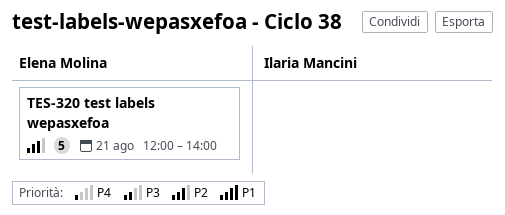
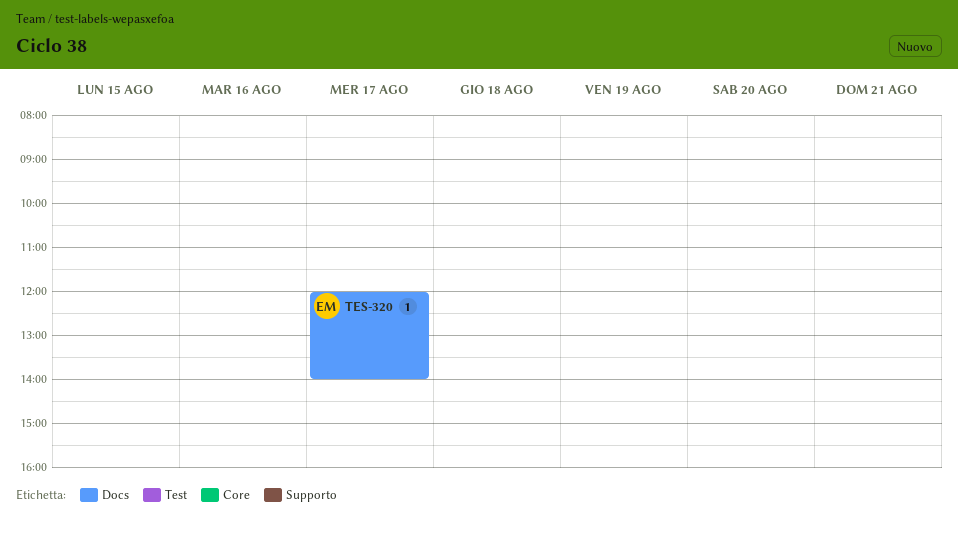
TES-320, estimate: 5 -> 1
TES-320, day: Aug 21 -> Aug 17

